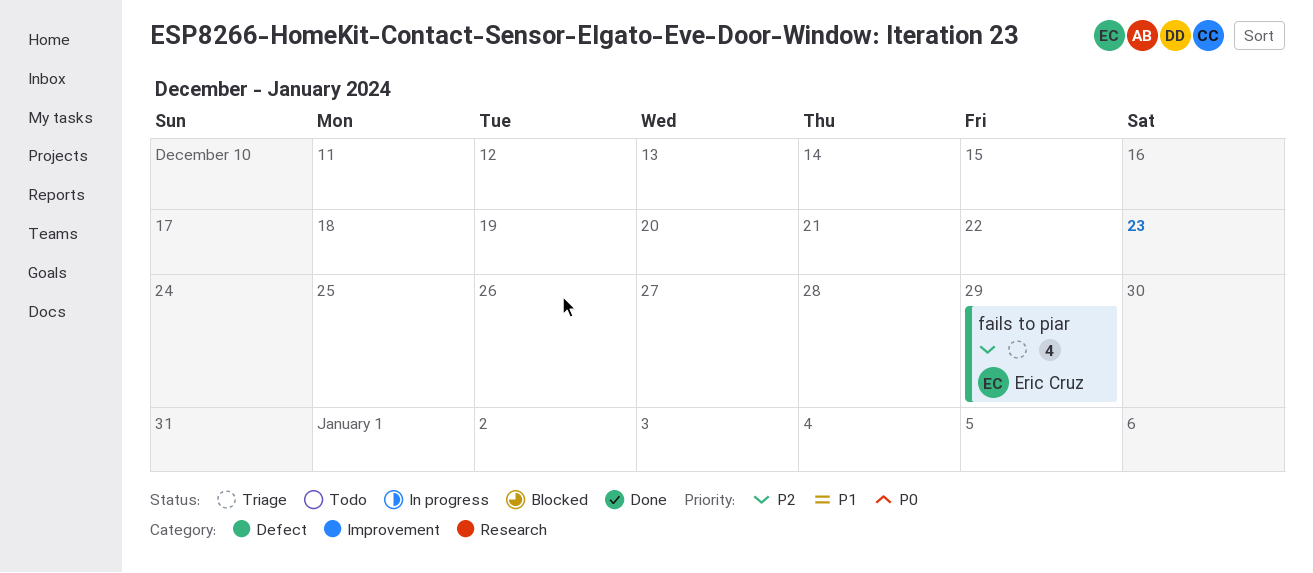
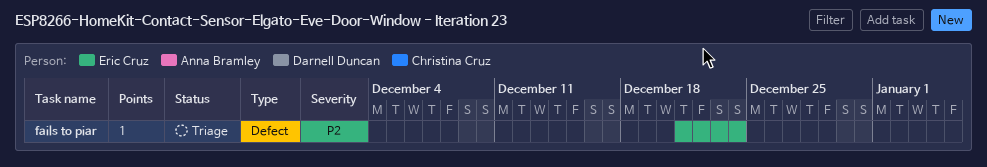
fails to piar, estimate: 4 -> 1
fails to piar, due: Dec 29 -> Dec 24

